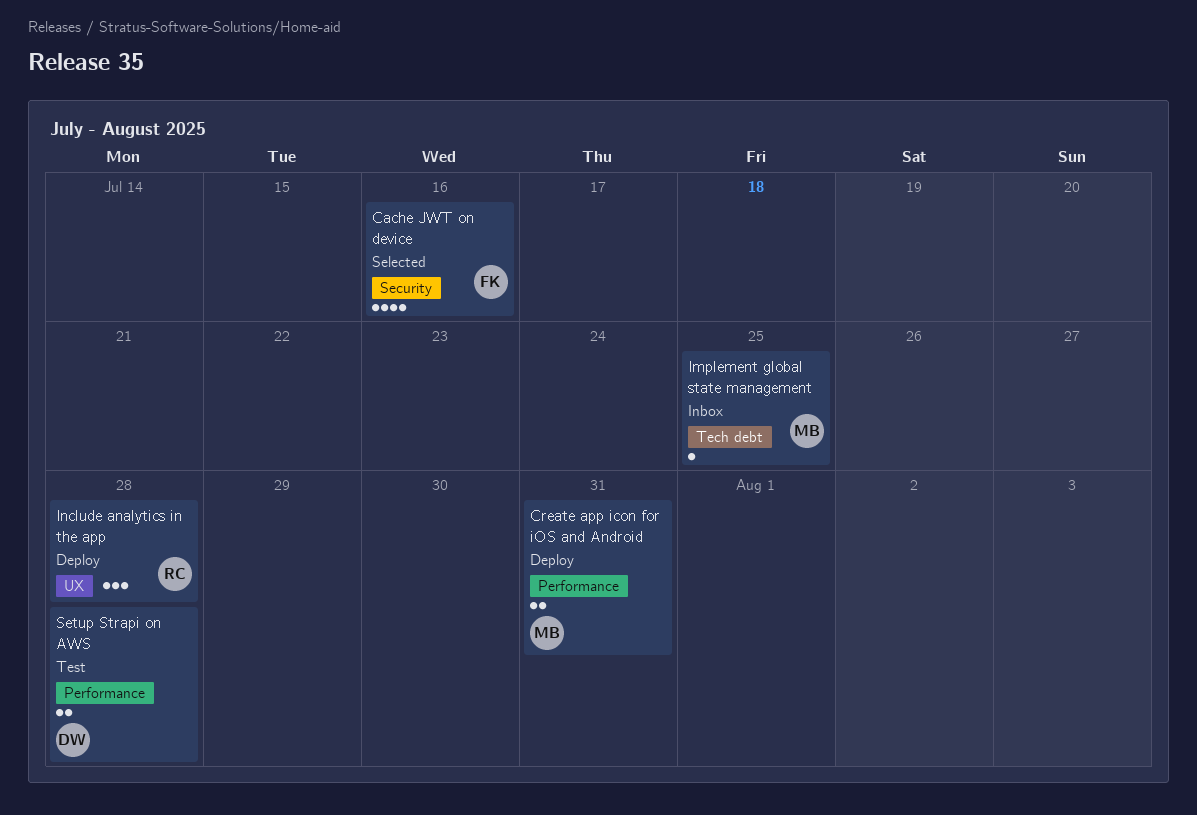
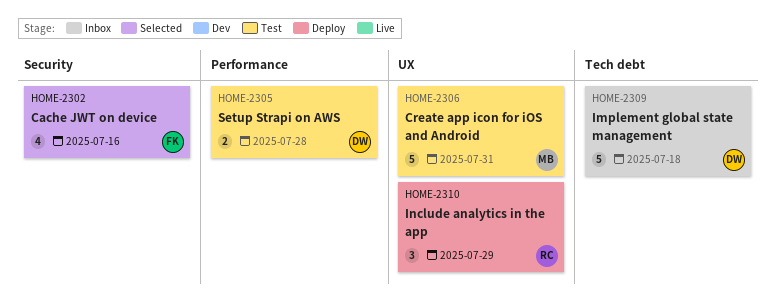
Create app icon for iOS and Android, status: Deploy -> Test
Create app icon for iOS and Android, label: Performance -> UX
Create app icon for iOS and Android, estimate: 2 -> 5
Implement global state management, owner: MB -> DW
Implement global state management, estimate: 1 -> 5
Implement global state management, due: Jul 25 -> Jul 18
Include analytics in the app, due: Jul 28 -> Jul 29

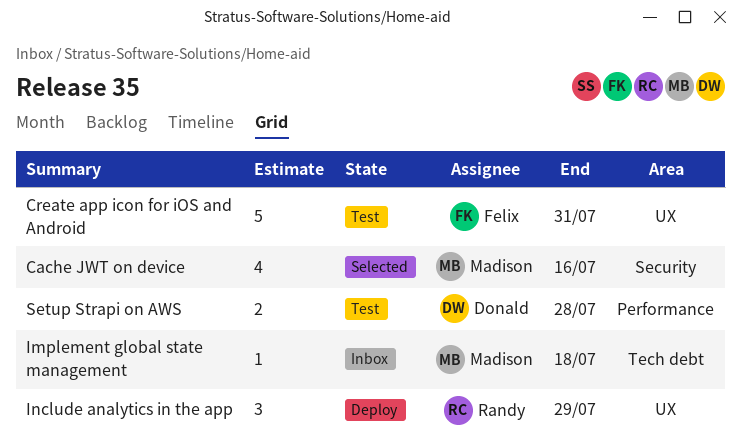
Cache JWT on device, owner: Felix -> Madison
Create app icon for iOS and Android, owner: Madison -> Felix
Implement global state management, owner: Donald -> Madison
Implement global state management, estimate: 5 -> 1

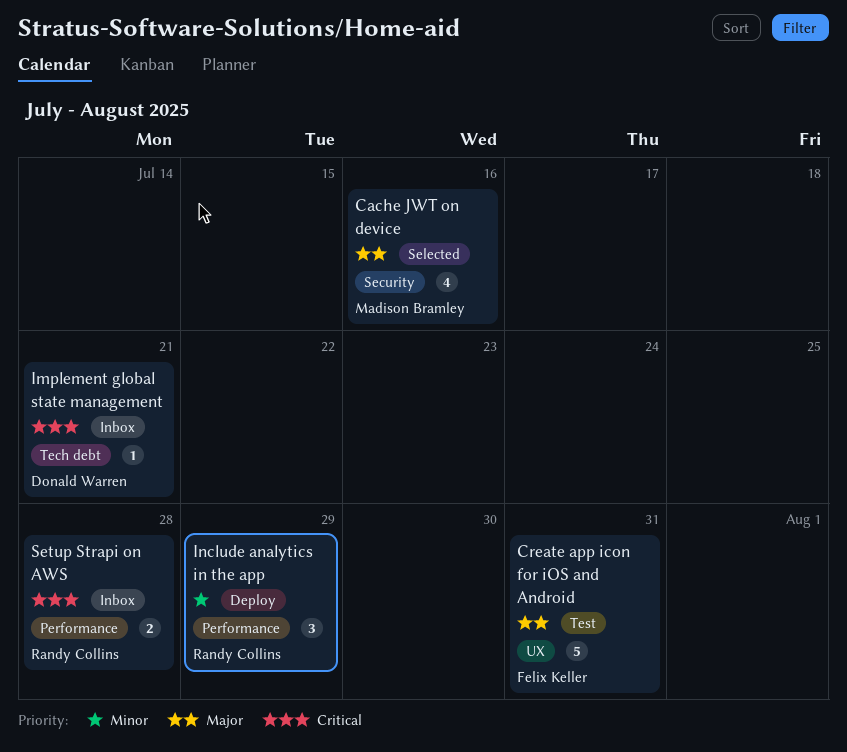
Implement global state management, owner: Madison Bramley -> Donald Warren
Implement global state management, due: Jul 18 -> Jul 21
Include analytics in the app, label: UX -> Performance
Setup Strapi on AWS, status: Test -> Inbox
Setup Strapi on AWS, owner: Donald Warren -> Randy Collins

